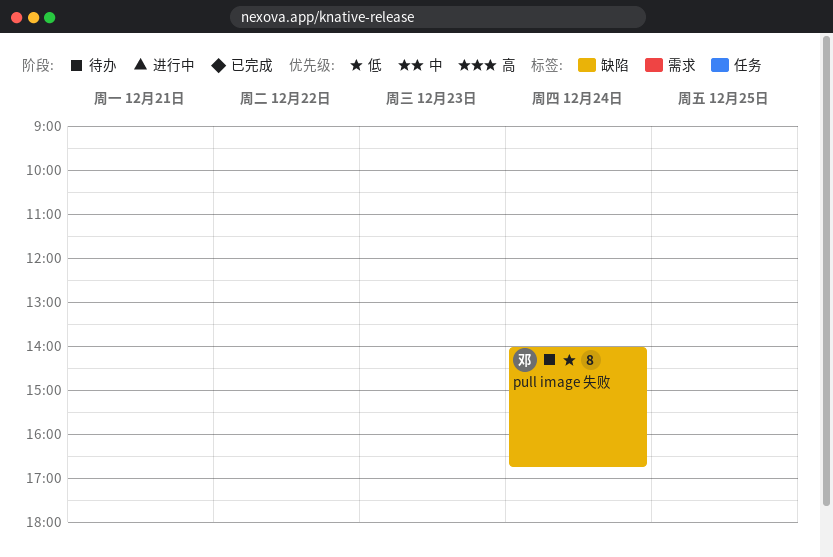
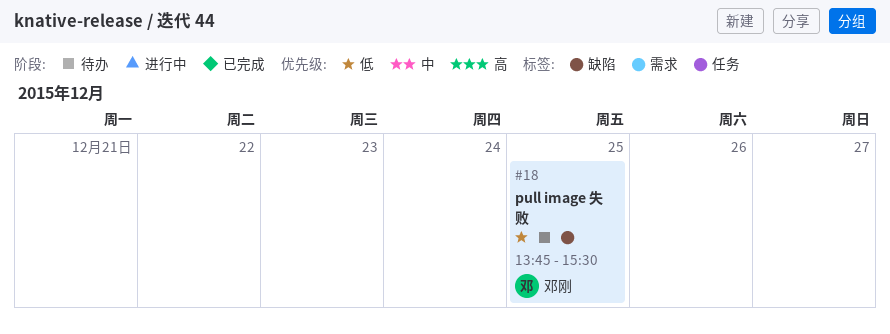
pull image 失败, day: Dec 24 -> Dec 25
pull image 失败, begins: 14:00 -> 13:45
pull image 失败, ends: 16:45 -> 15:30

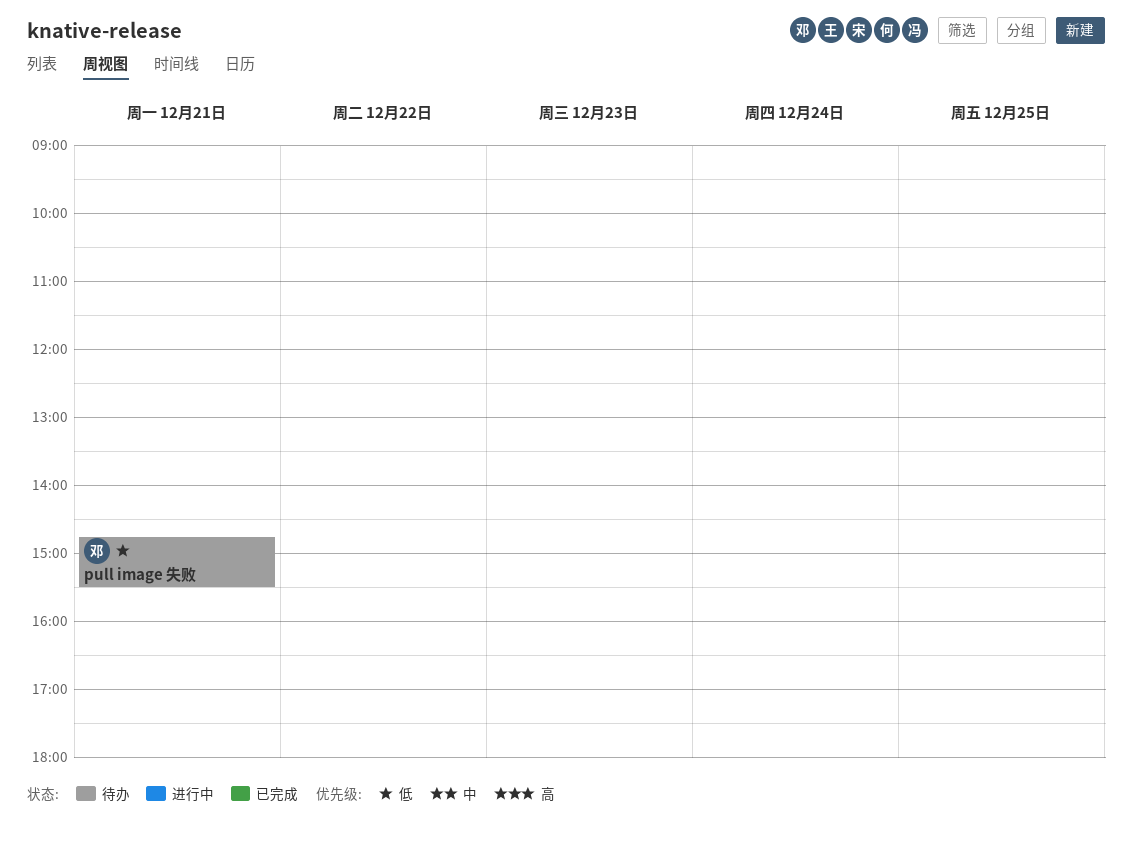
pull image 失败, day: Dec 25 -> Dec 21
pull image 失败, begins: 13:45 -> 14:45

